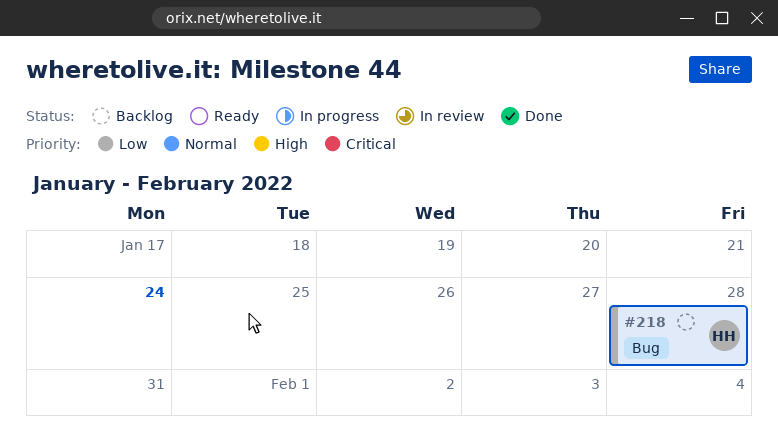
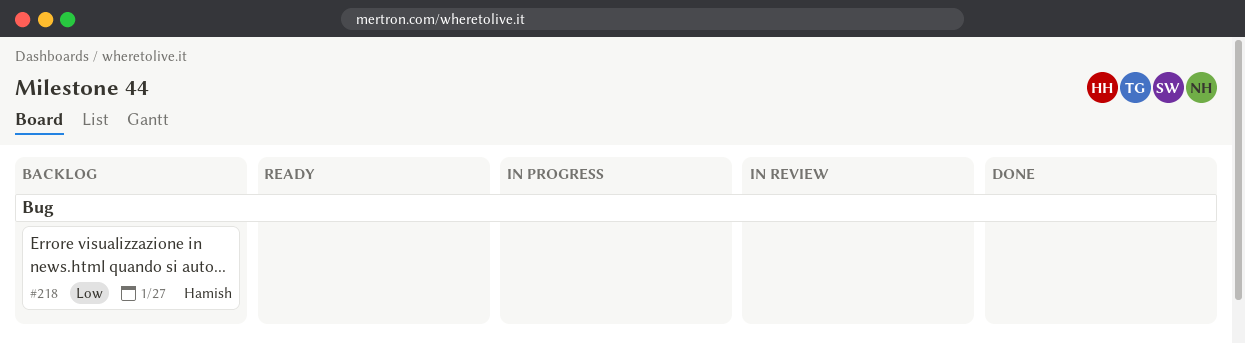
#218, due: Jan 28 -> Jan 27

